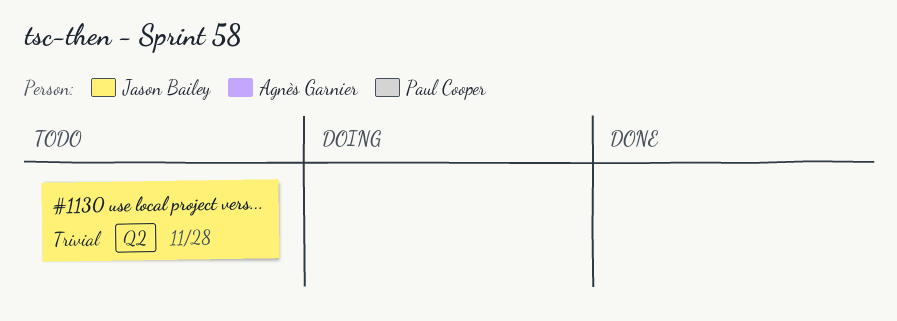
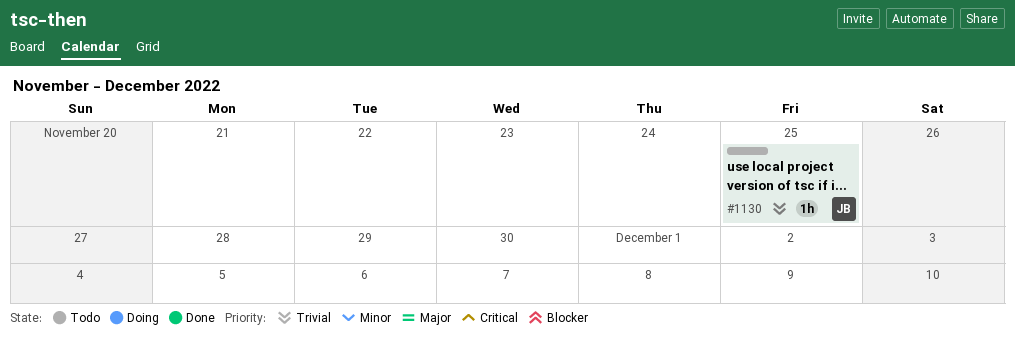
#1130, due: Nov 28 -> Nov 25

